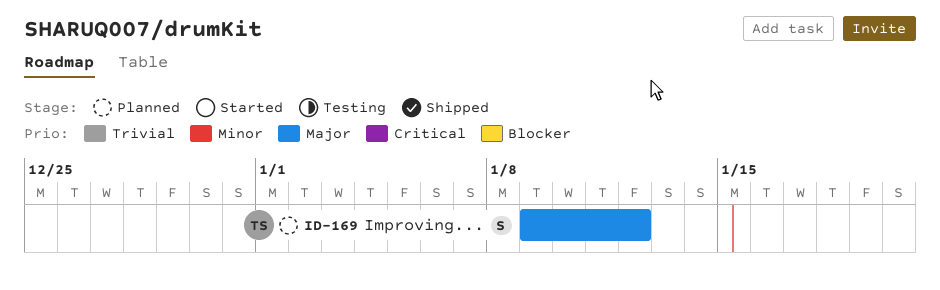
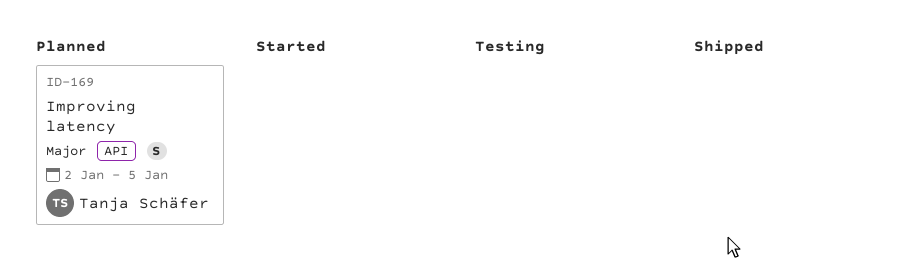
ID-169, start: Jan 9 -> Jan 2
ID-169, due: Jan 12 -> Jan 5

